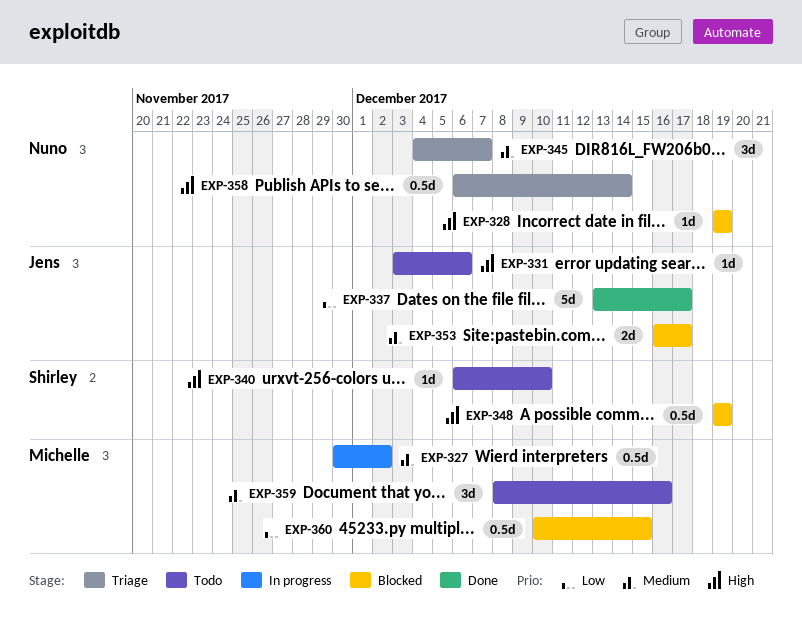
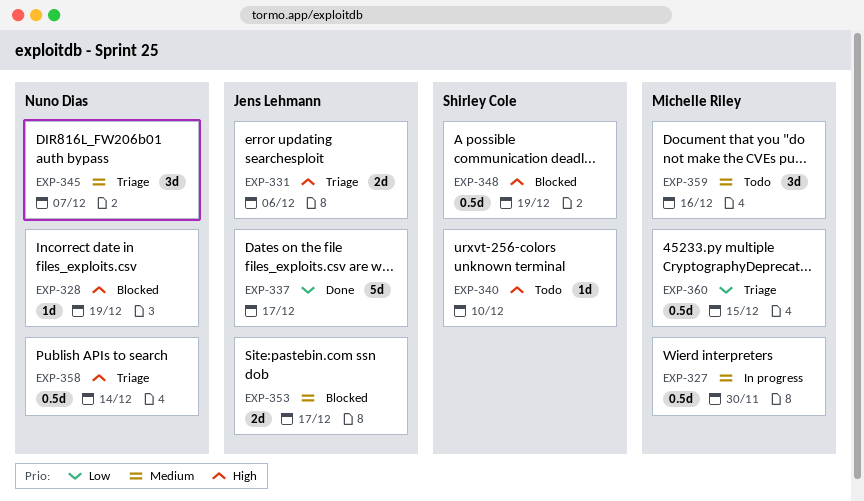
EXP-327, due: Dec 2 -> Nov 30
EXP-331, status: Todo -> Triage
EXP-331, estimate: 1d -> 2d
EXP-360, status: Blocked -> Triage

